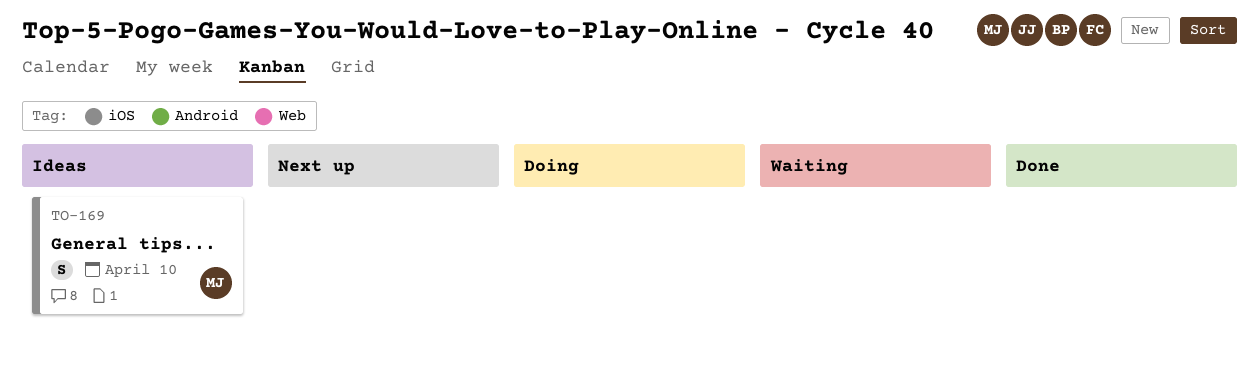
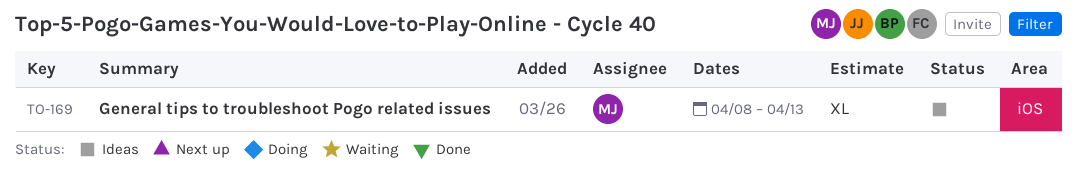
TO-169, estimate: S -> XL
TO-169, due: Apr 10 -> Apr 13

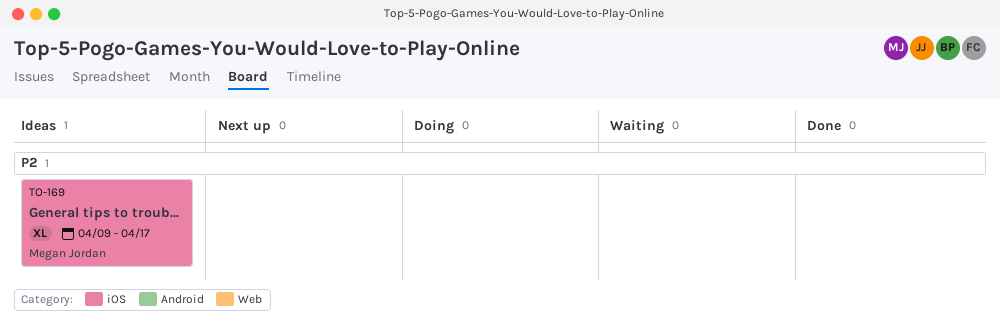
TO-169, start: Apr 8 -> Apr 9
TO-169, due: Apr 13 -> Apr 17

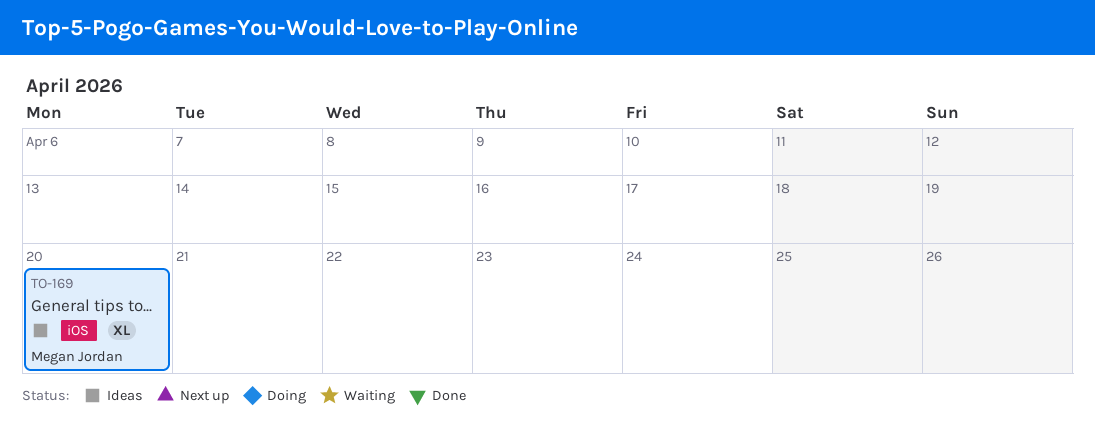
TO-169, due: Apr 17 -> Apr 20

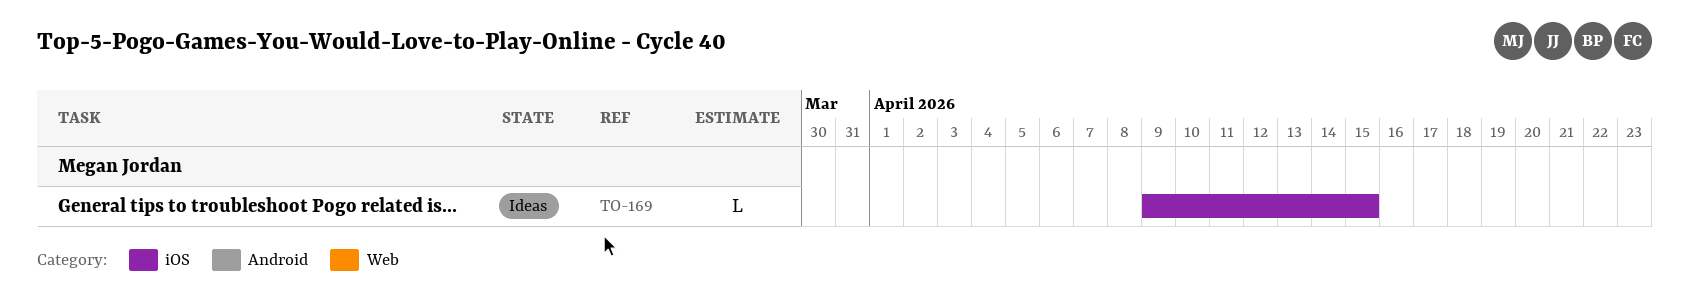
TO-169, estimate: XL -> L
TO-169, due: Apr 20 -> Apr 15

